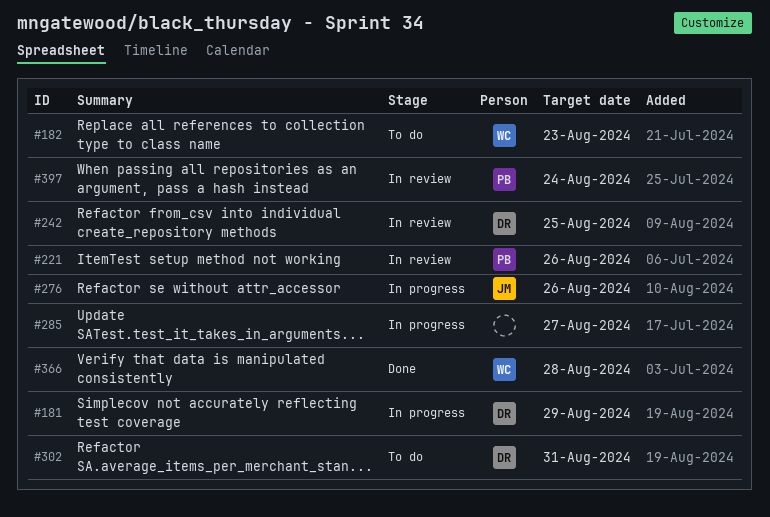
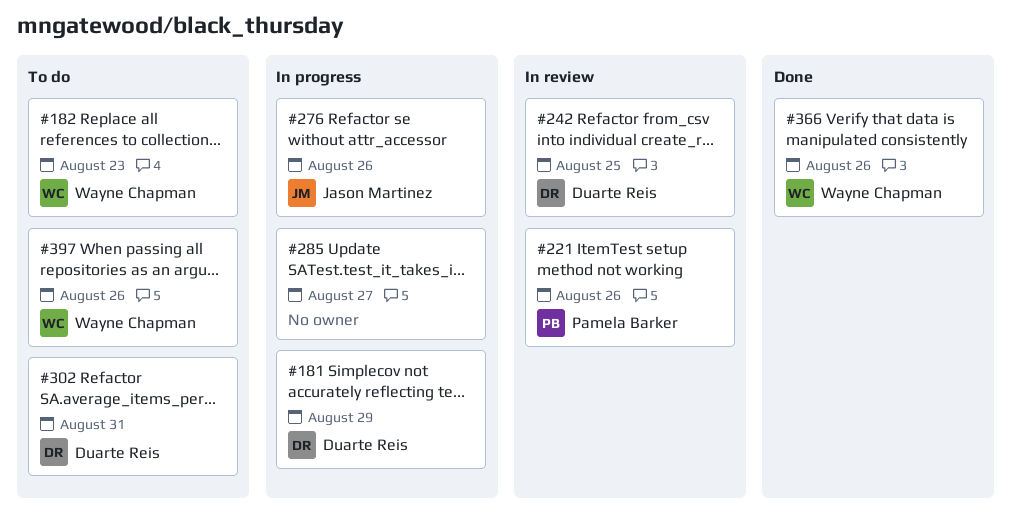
#366, due: Aug 28 -> Aug 26
#397, status: In review -> To do
#397, owner: Pamela Barker -> Wayne Chapman
#397, due: Aug 24 -> Aug 26

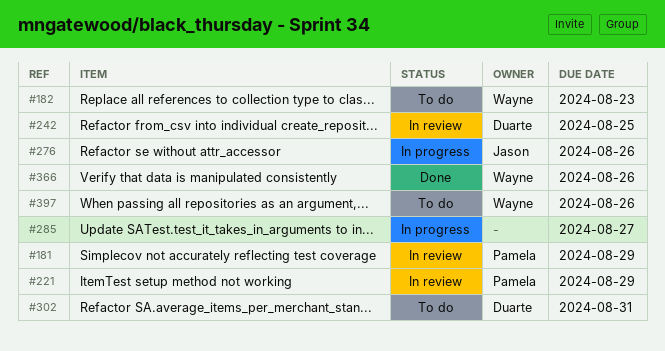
#181, status: In progress -> In review
#181, owner: Duarte Reis -> Pamela Barker
#221, due: Aug 26 -> Aug 29

